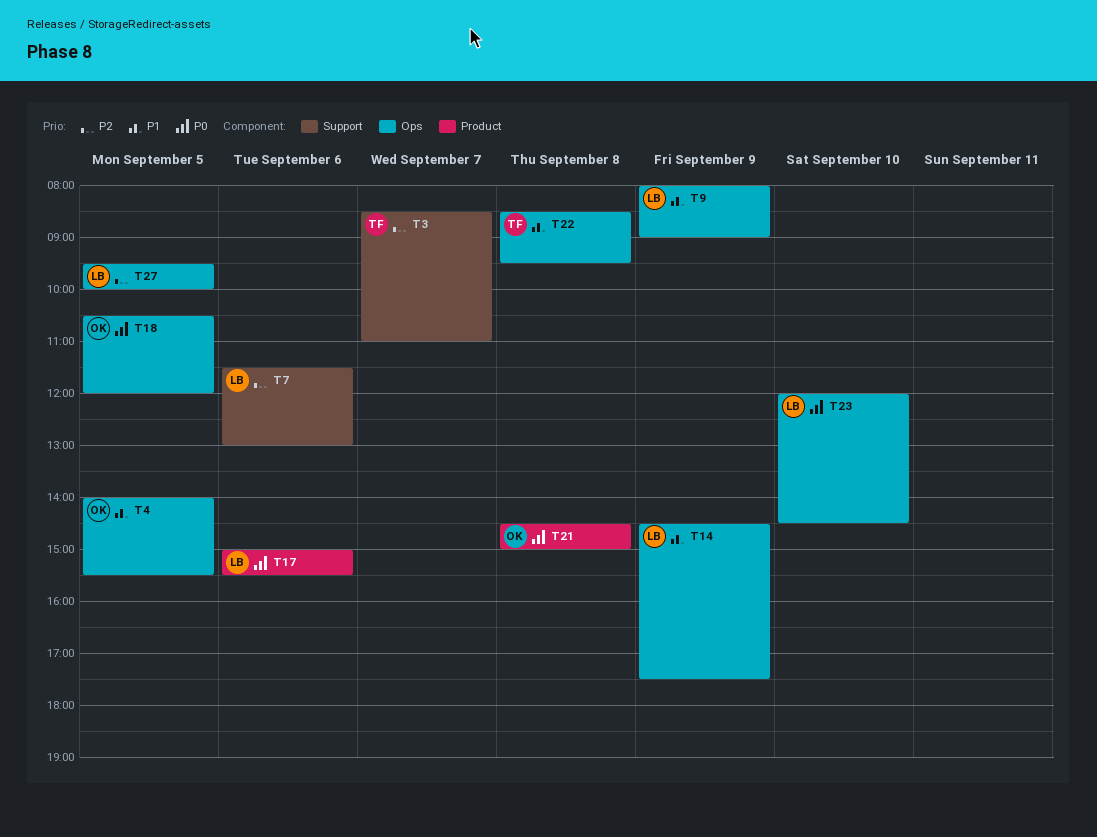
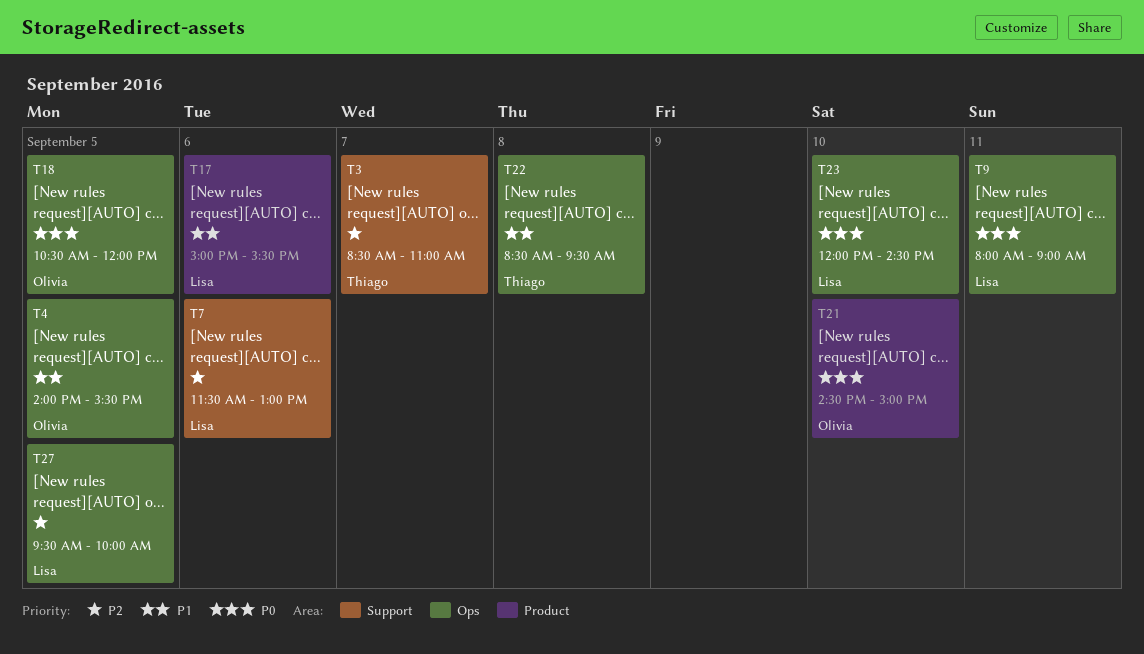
T9, priority: P1 -> P0
T9, day: Sep 9 -> Sep 11
T14: present -> none
T17, priority: P0 -> P1
T21, day: Sep 8 -> Sep 10

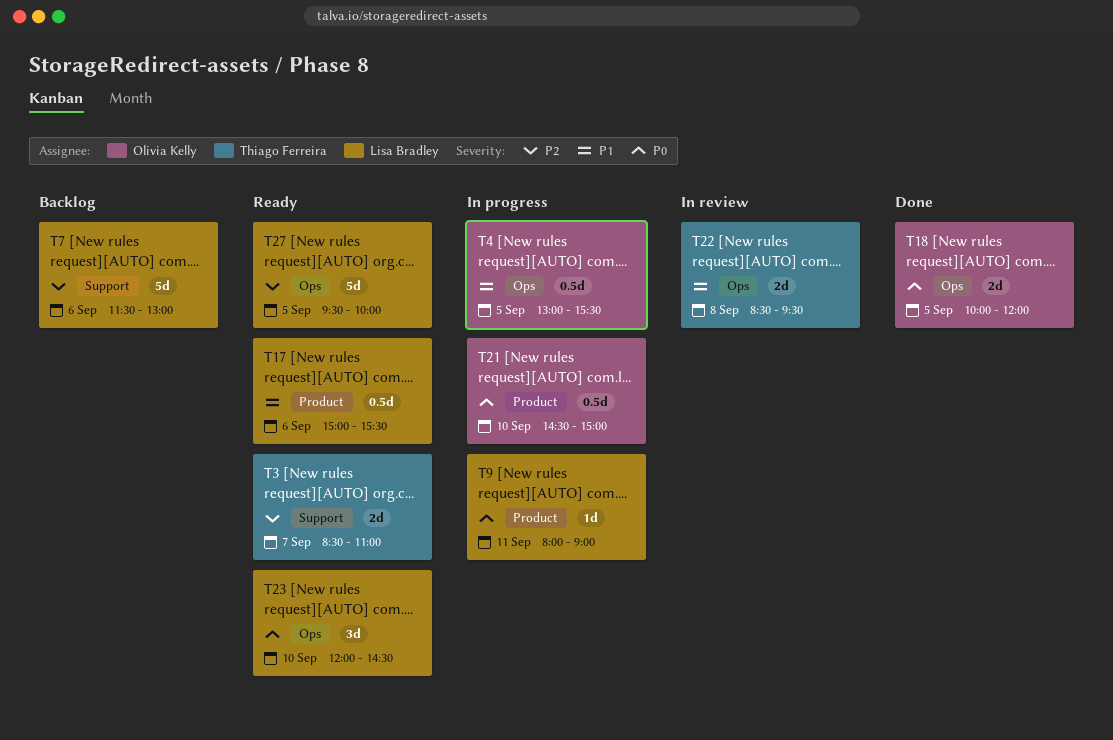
T4, begins: 14:00 -> 13:00
T9, label: Ops -> Product
T18, begins: 10:30 -> 10:00

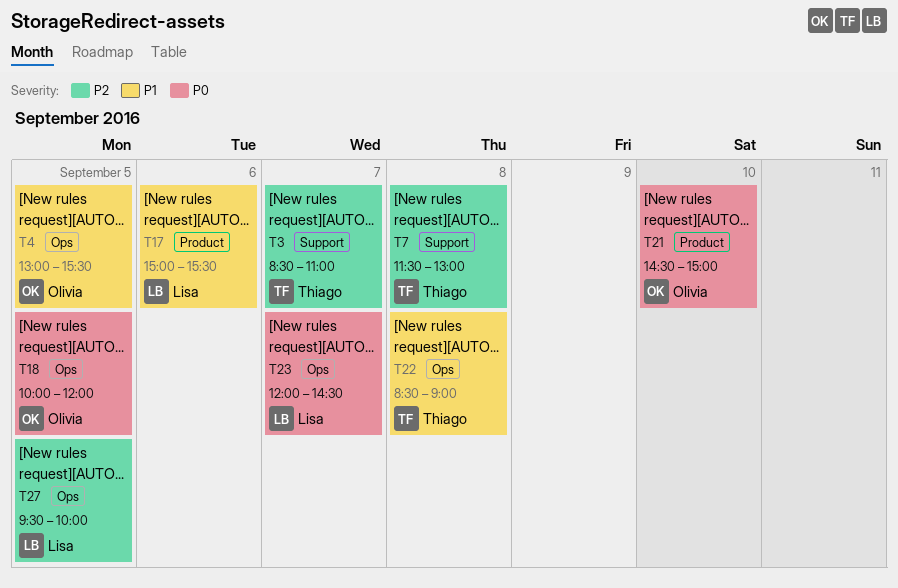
T7, owner: Lisa Bradley -> Thiago Ferreira
T7, day: Sep 6 -> Sep 8
T9: present -> none
T22, ends: 09:30 -> 09:00
T23, day: Sep 10 -> Sep 7

